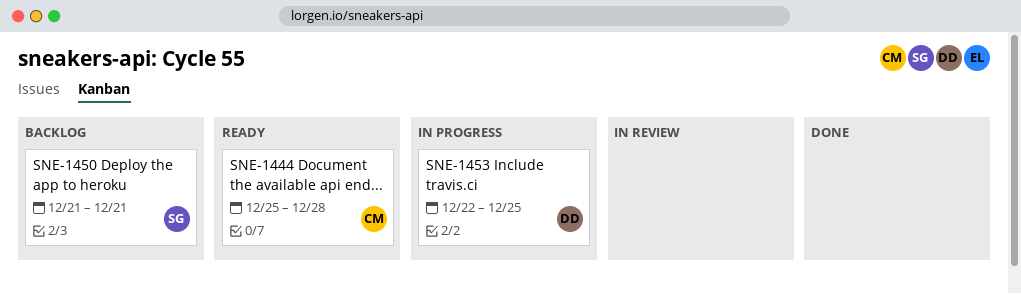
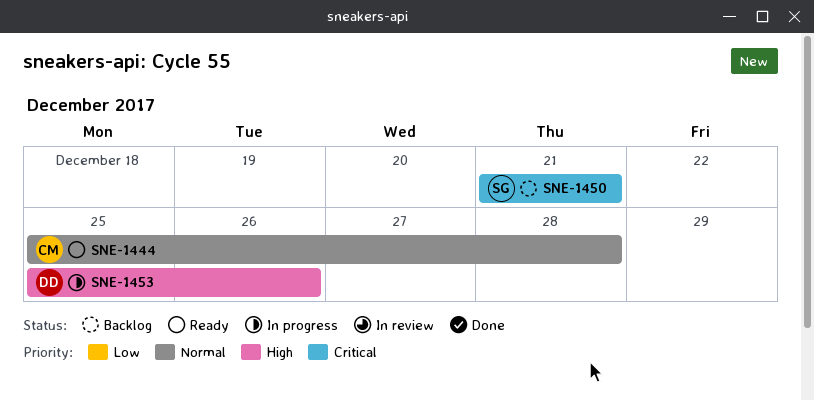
SNE-1453, start: Dec 22 -> Dec 25
SNE-1453, due: Dec 25 -> Dec 26

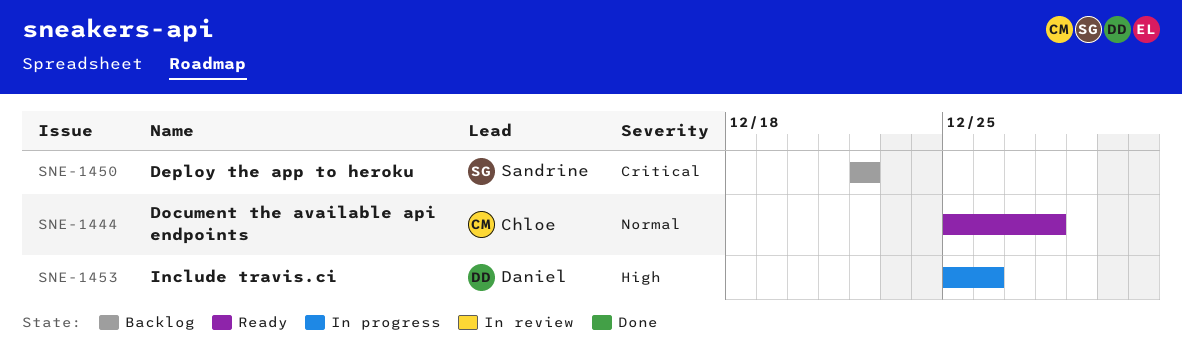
SNE-1450, start: Dec 21 -> Dec 22
SNE-1450, due: Dec 21 -> Dec 22

